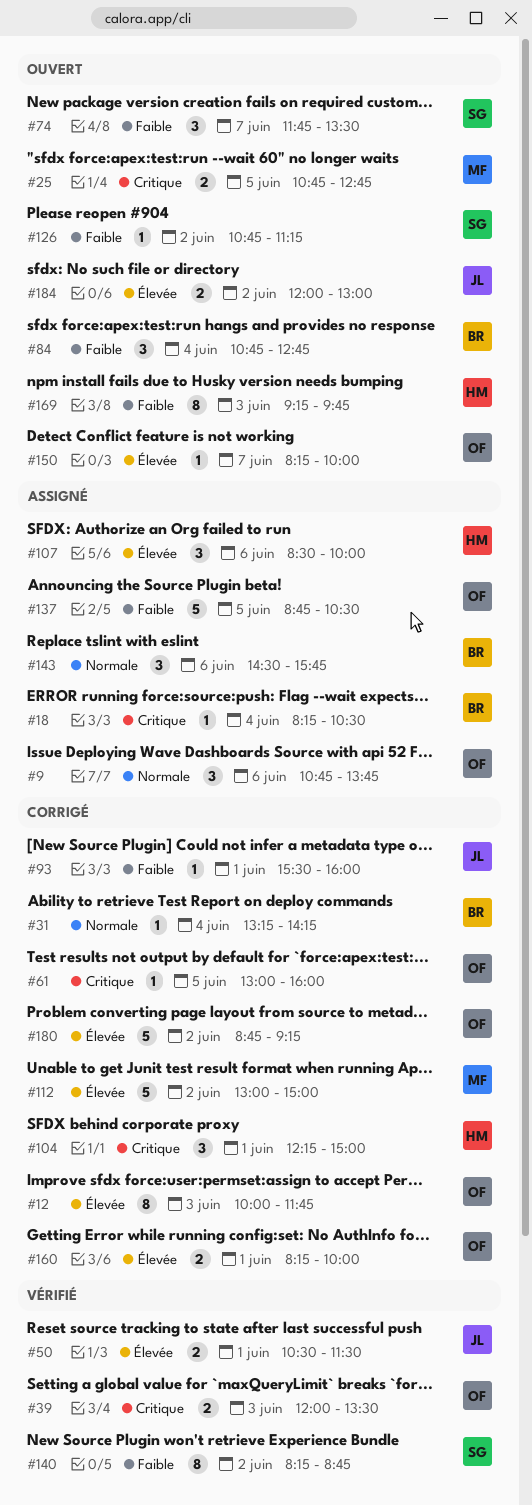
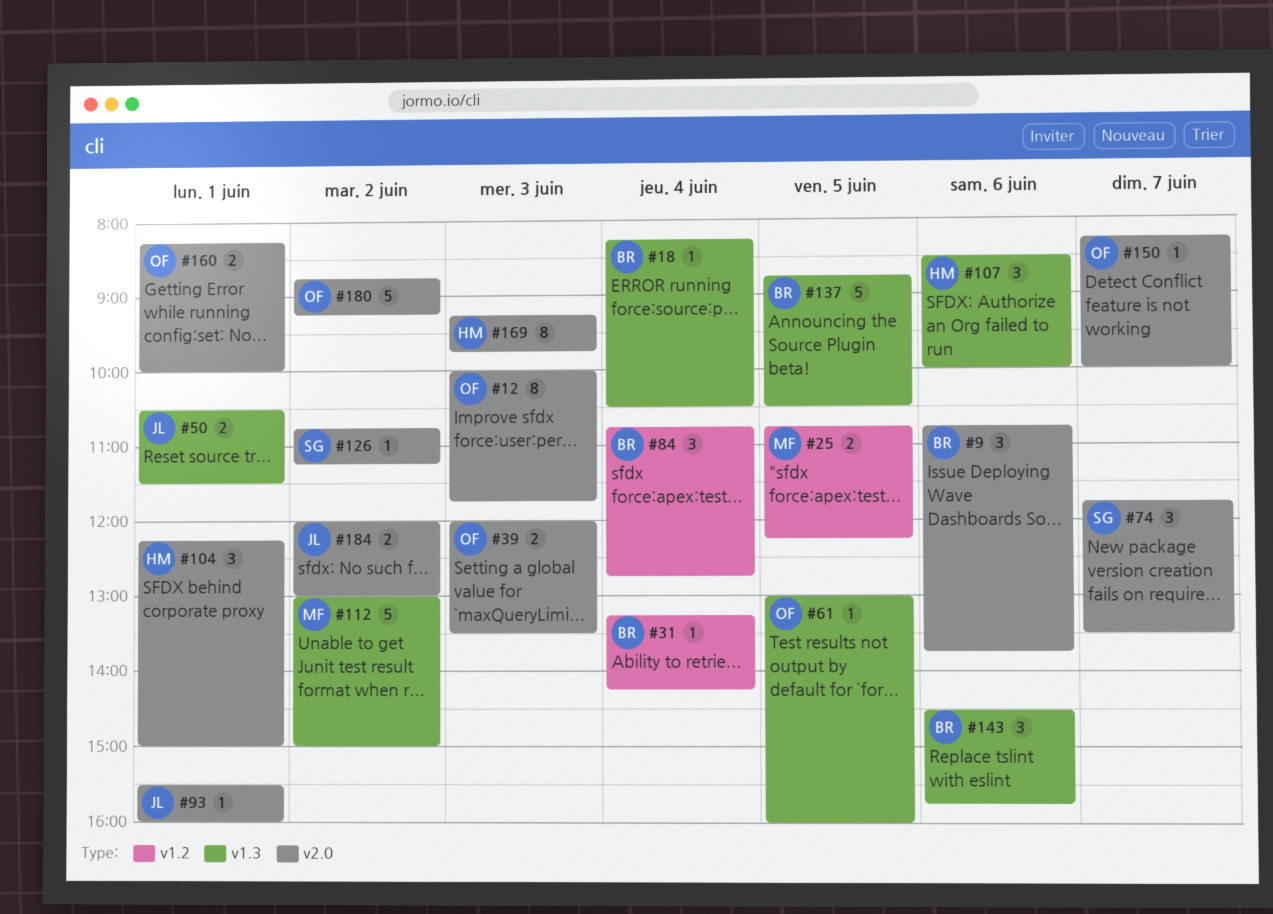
#9, owner: OF -> BR
#25, ends: 12:45 -> 12:15
#137, owner: OF -> BR
#140: present -> none

